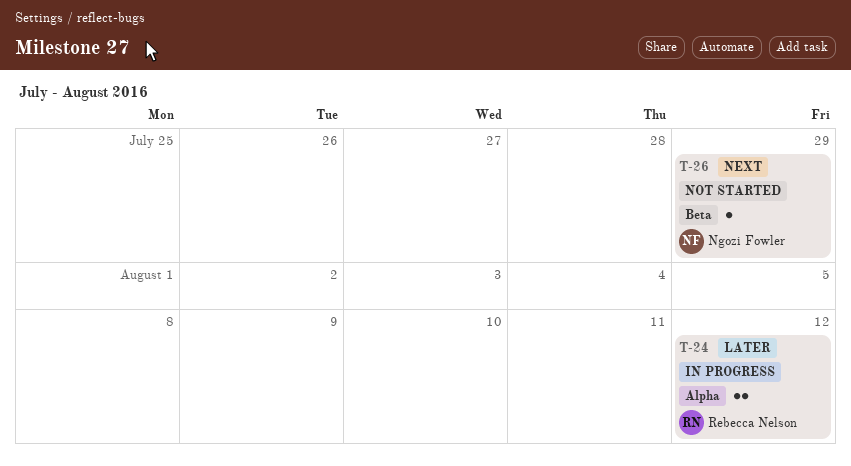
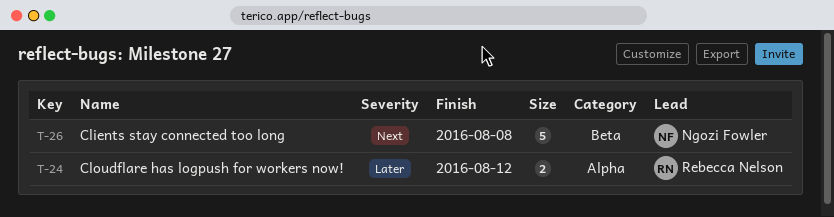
T-26, estimate: 1 -> 5
T-26, due: Jul 29 -> Aug 8

